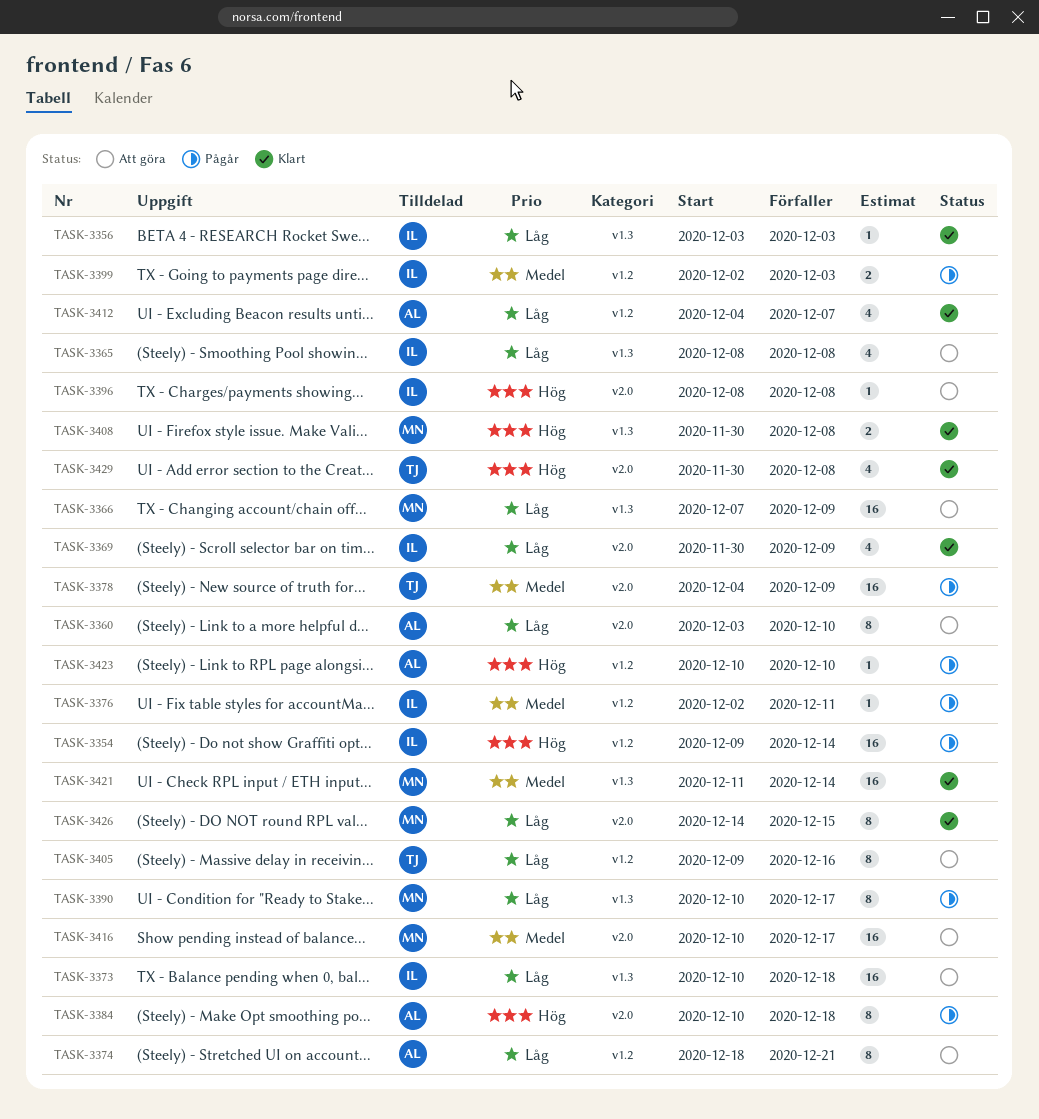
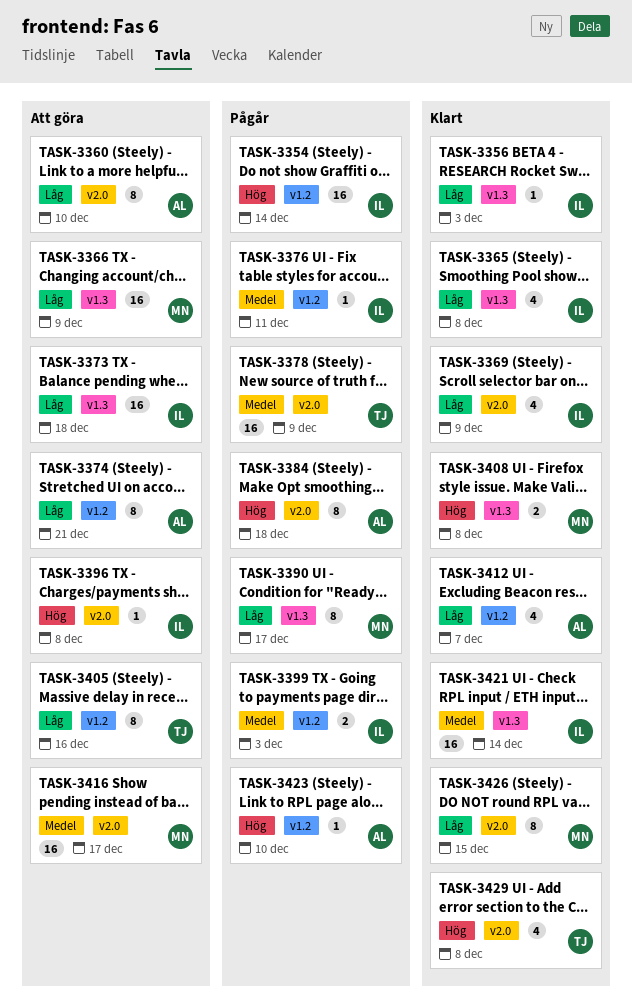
TASK-3365, status: Att göra -> Klart
TASK-3421, owner: MN -> IL

